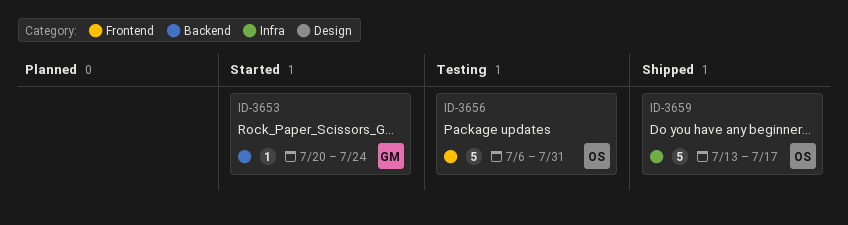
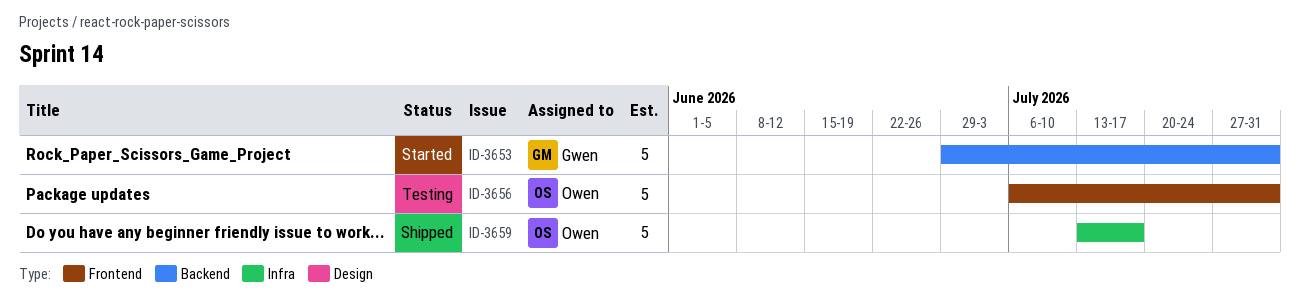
ID-3653, estimate: 1 -> 5
ID-3653, start: Jul 20 -> Jun 29
ID-3653, due: Jul 24 -> Jul 31

